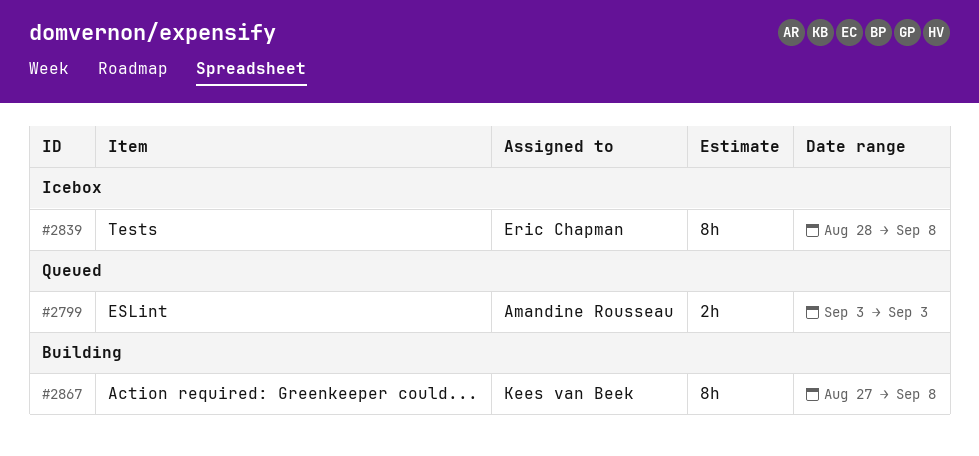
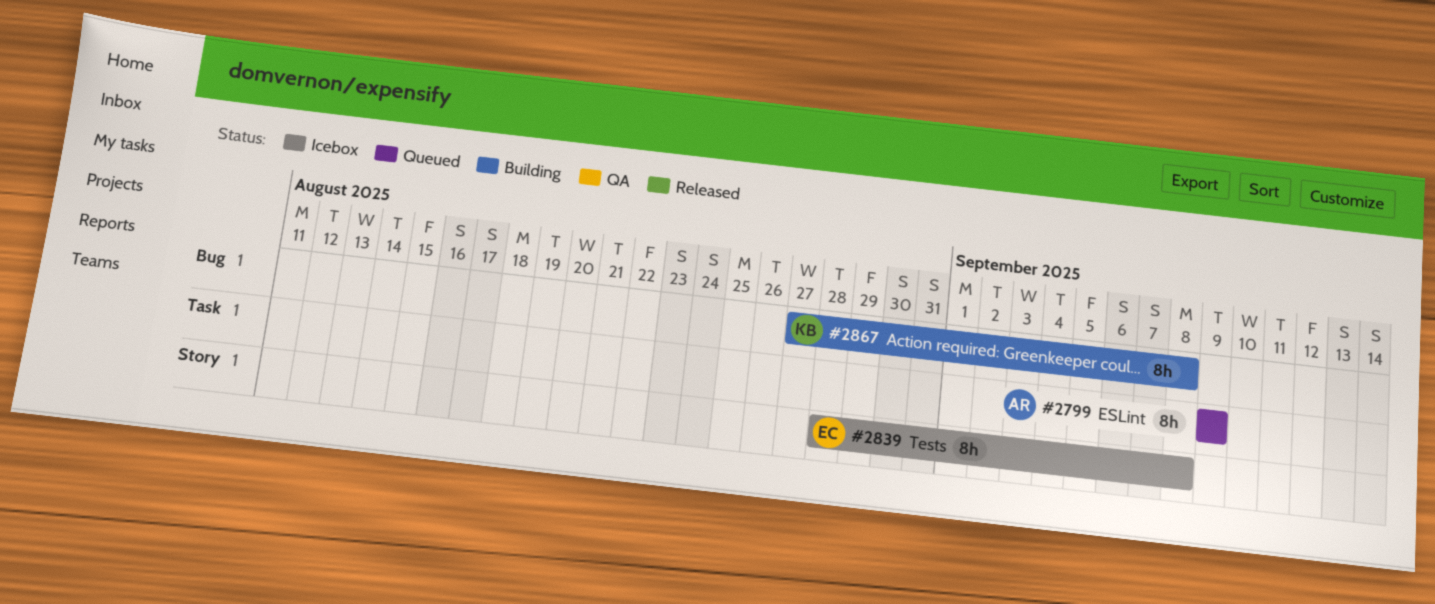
#2799, estimate: 2h -> 8h
#2799, start: Sep 3 -> Sep 9
#2799, due: Sep 3 -> Sep 9

